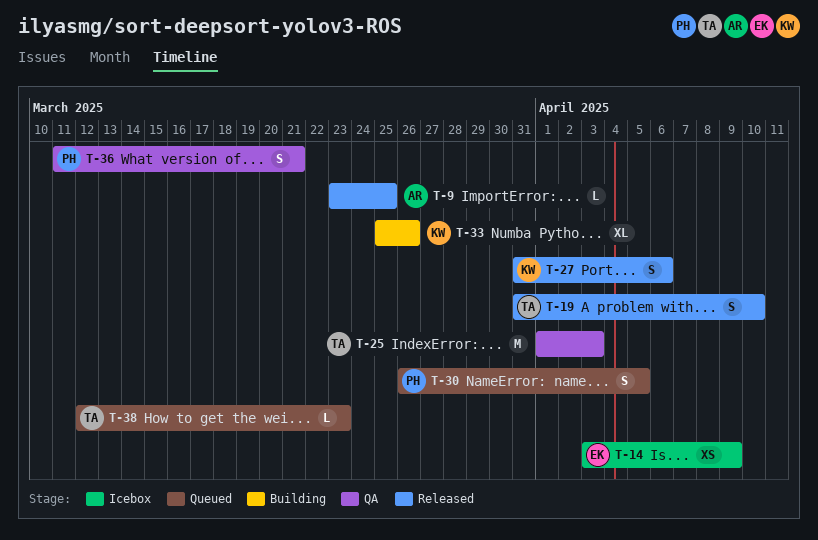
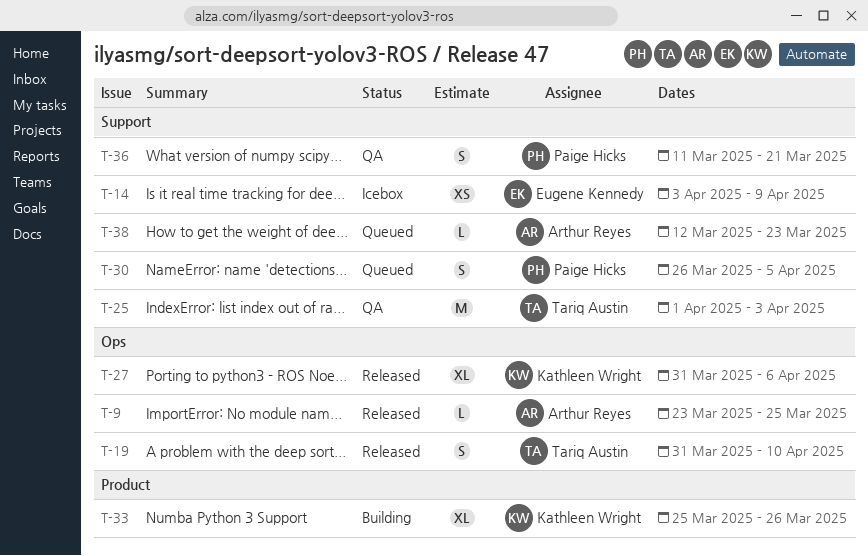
T-27, estimate: S -> XL
T-38, owner: Tariq Austin -> Arthur Reyes

